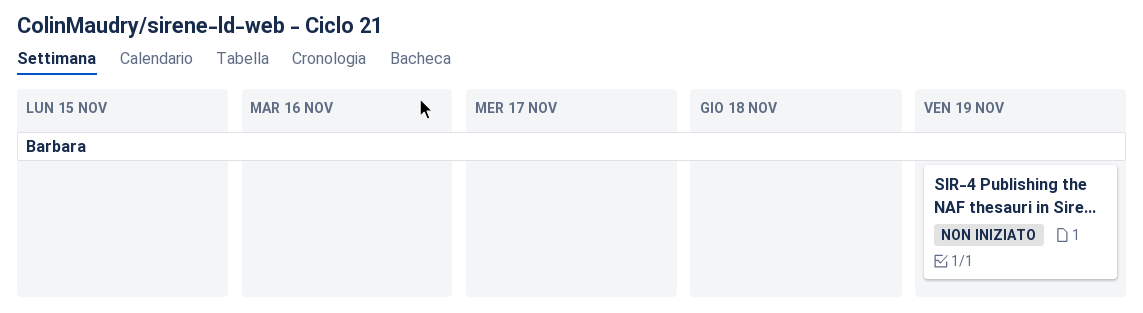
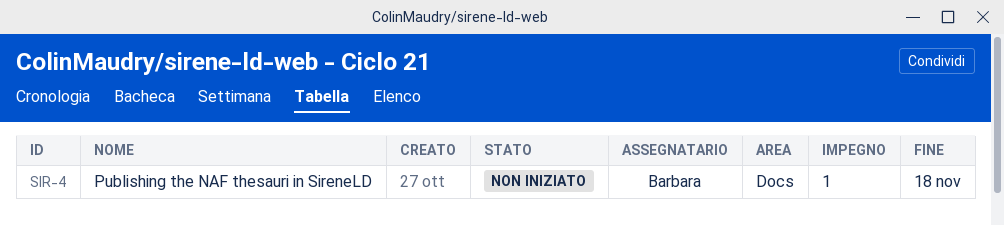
SIR-4, due: Nov 19 -> Nov 18

